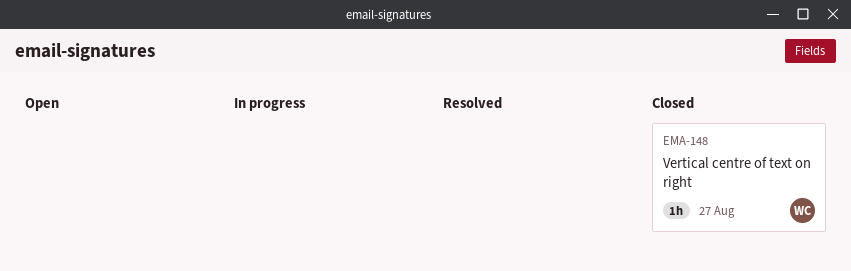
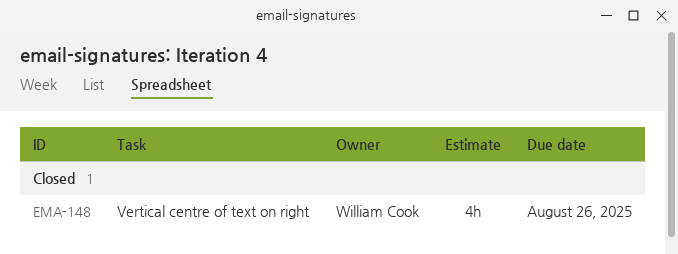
EMA-148, estimate: 1h -> 4h
EMA-148, due: Aug 27 -> Aug 26

